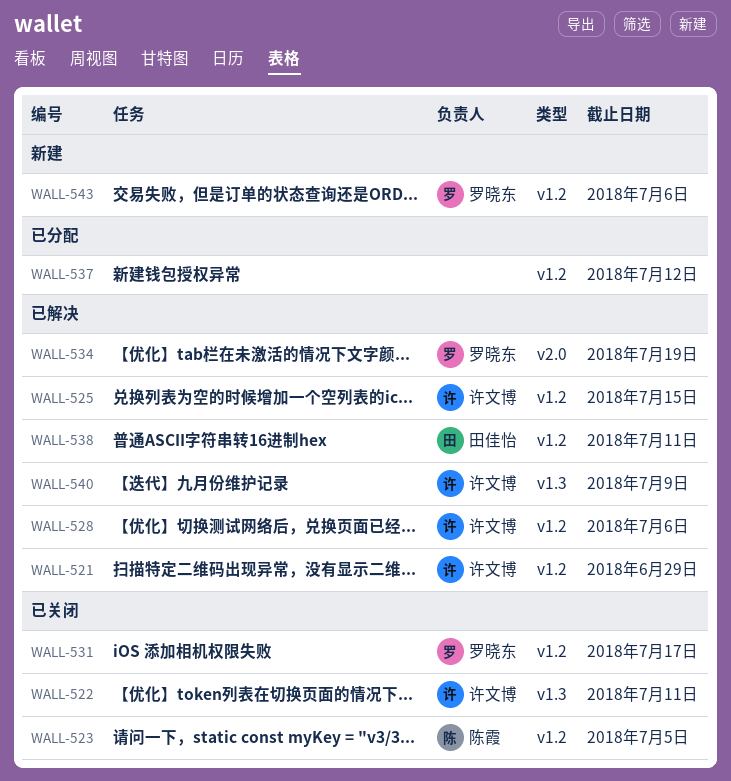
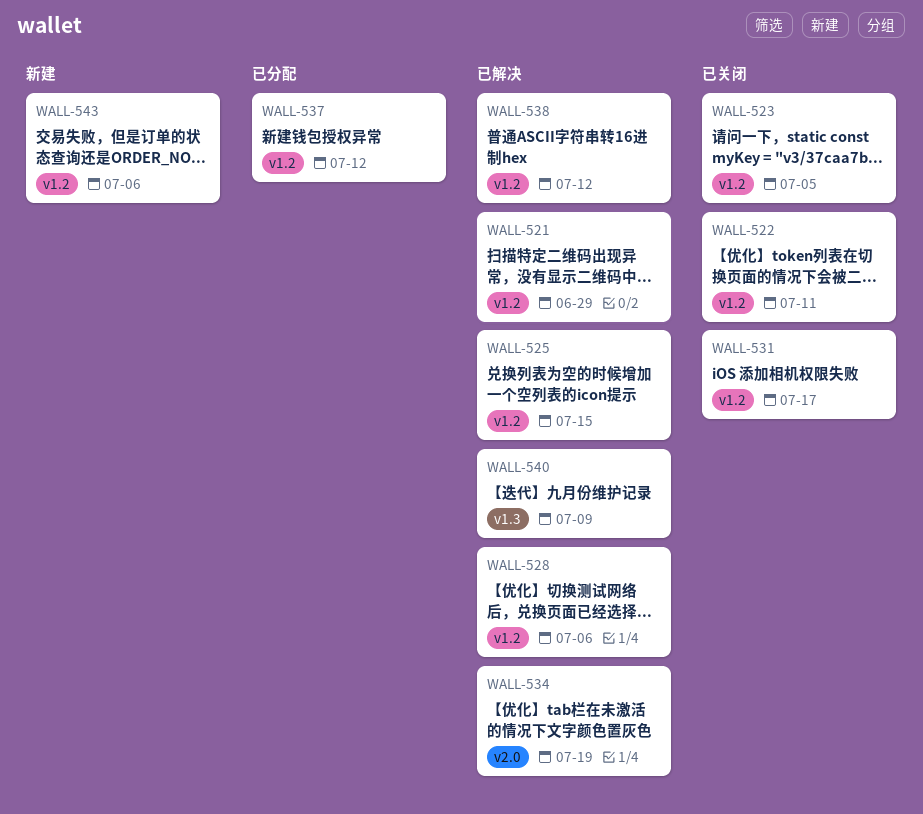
WALL-522, label: v1.3 -> v1.2
WALL-538, due: Jul 11 -> Jul 12

